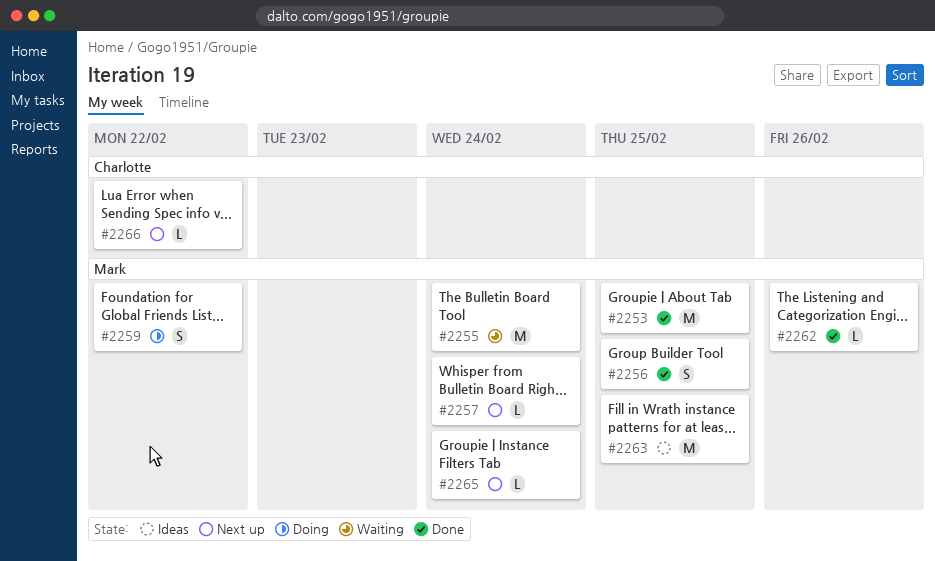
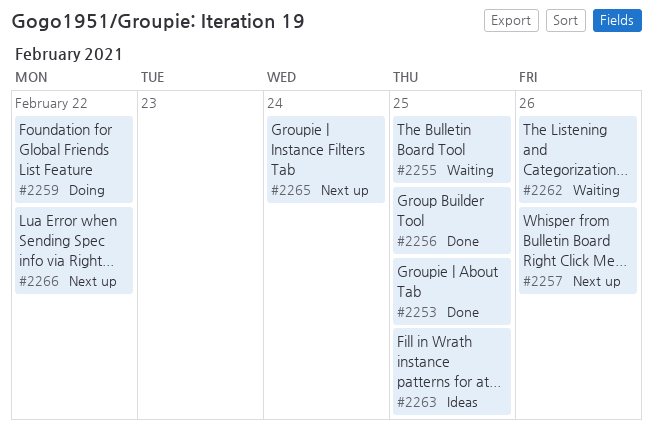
#2255, due: Feb 24 -> Feb 25
#2257, due: Feb 24 -> Feb 26
#2262, status: Done -> Waiting

